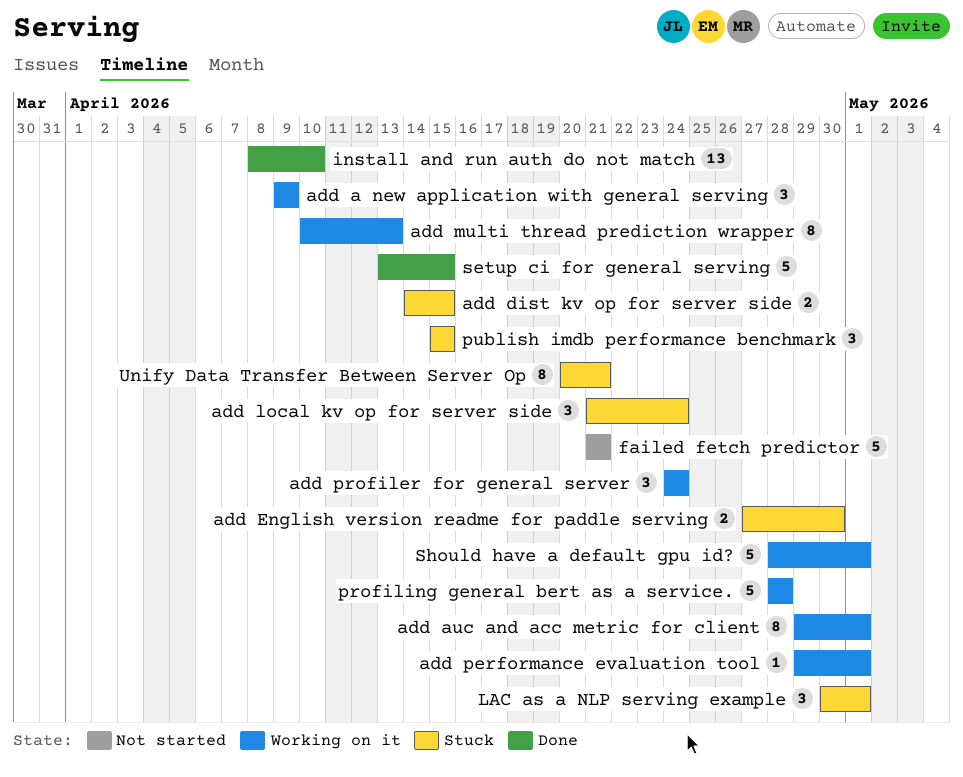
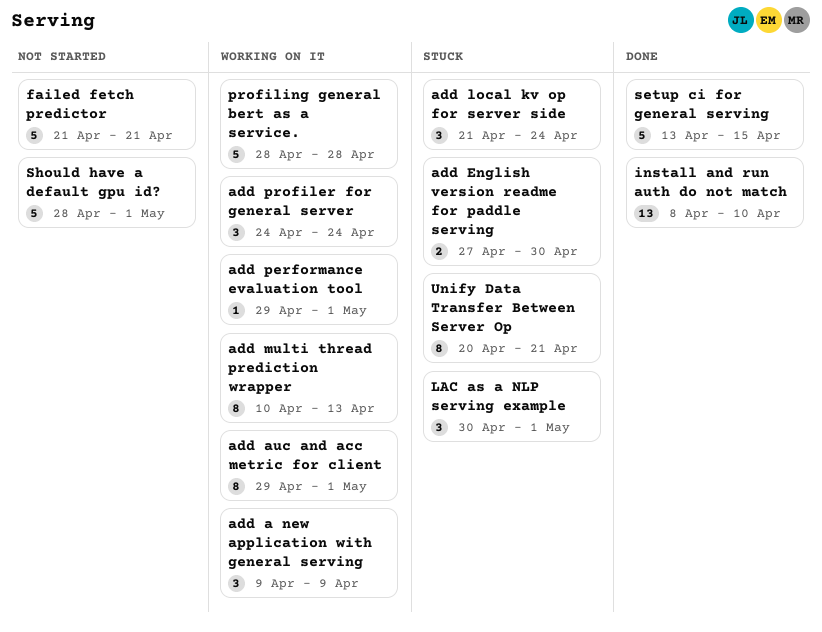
add dist kv op for server side: present -> none
publish imdb performance benchmark: present -> none
Should have a default gpu id?, status: Working on it -> Not started

